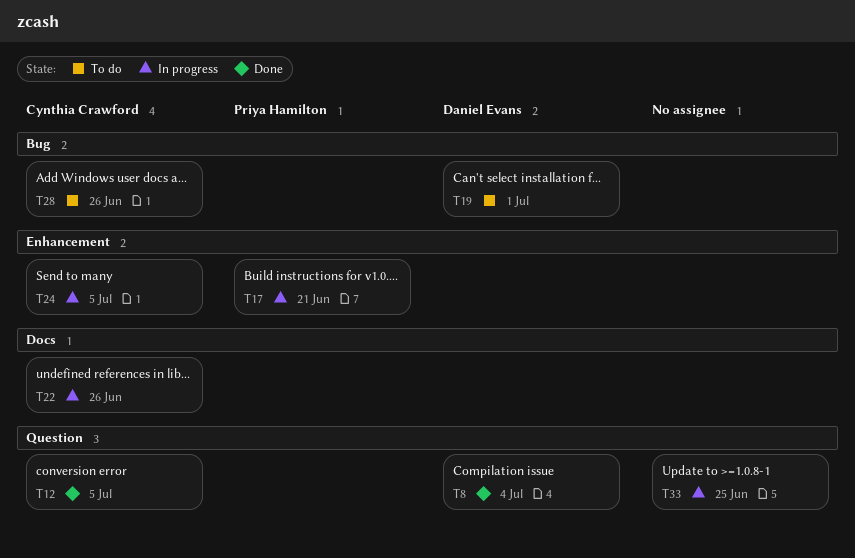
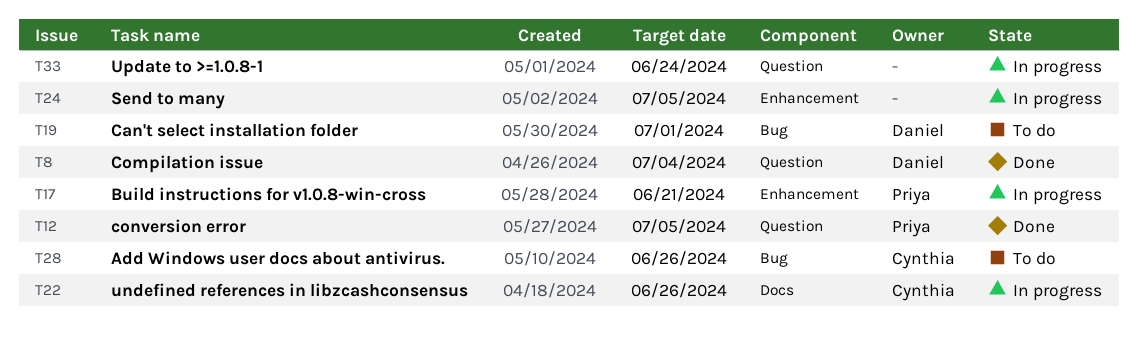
T12, owner: Cynthia Crawford -> Priya Hamilton
T24, owner: Cynthia Crawford -> none
T33, due: Jun 25 -> Jun 24

